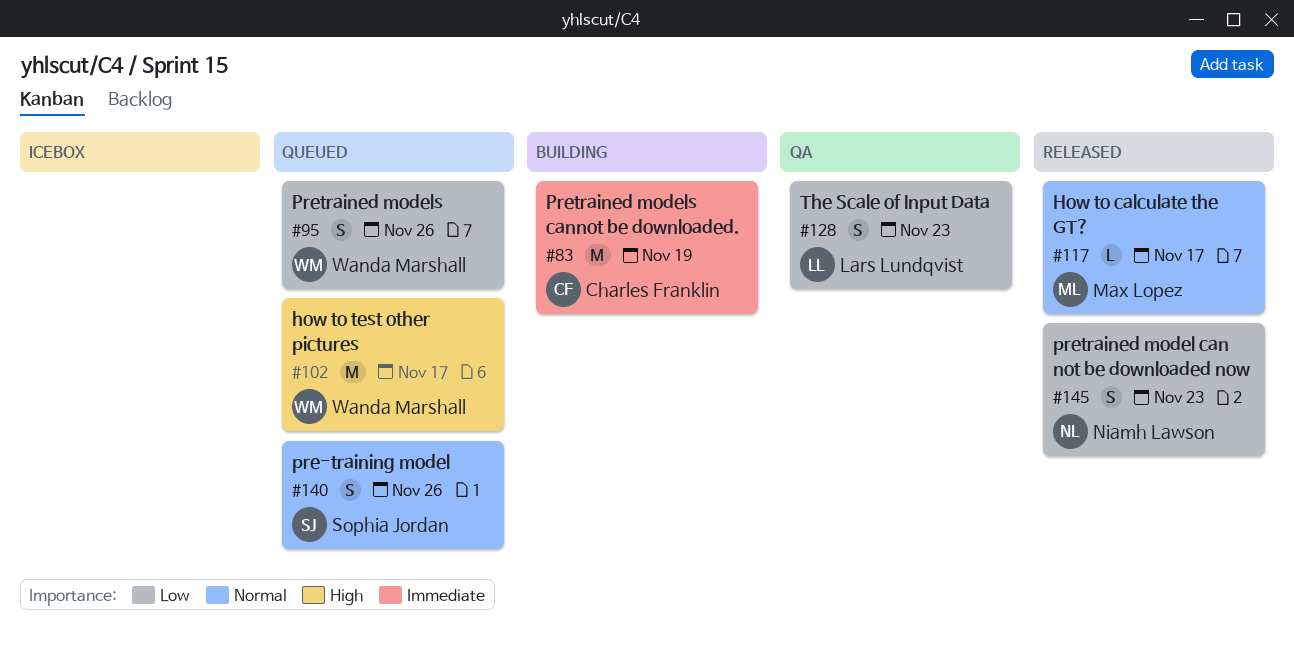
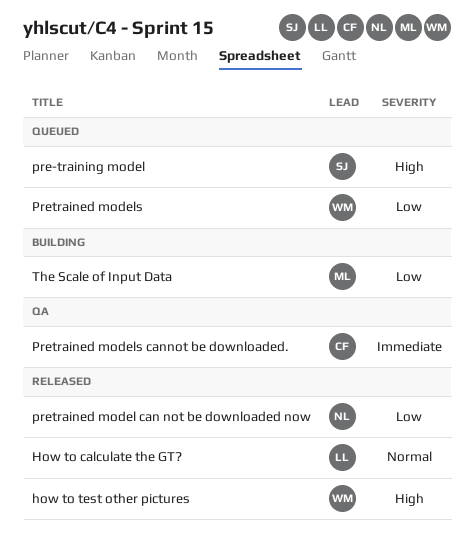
How to calculate the GT?, owner: Max Lopez -> Lars Lundqvist
how to test other pictures, status: Queued -> Released
pre-training model, priority: Normal -> High
Pretrained models cannot be downloaded., status: Building -> QA
The Scale of Input Data, status: QA -> Building
The Scale of Input Data, owner: Lars Lundqvist -> Max Lopez

